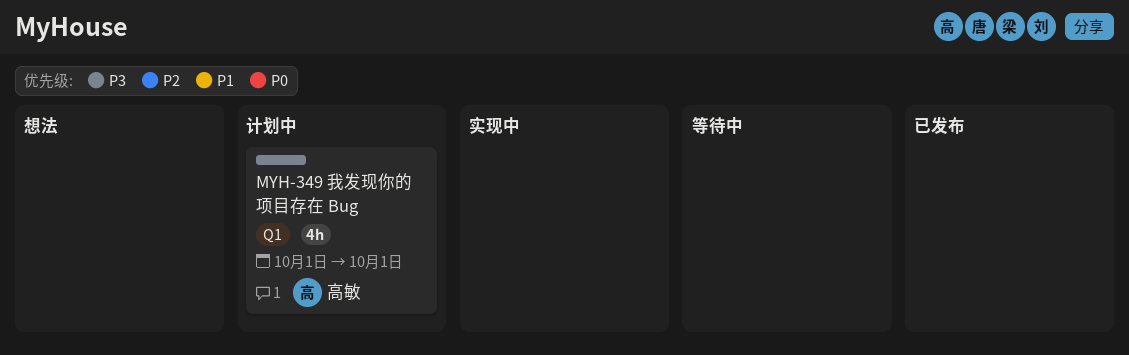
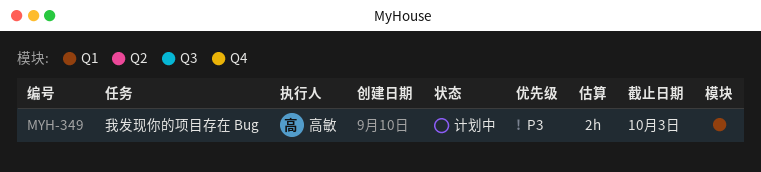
MYH-349, estimate: 4h -> 2h
MYH-349, due: Oct 1 -> Oct 3

